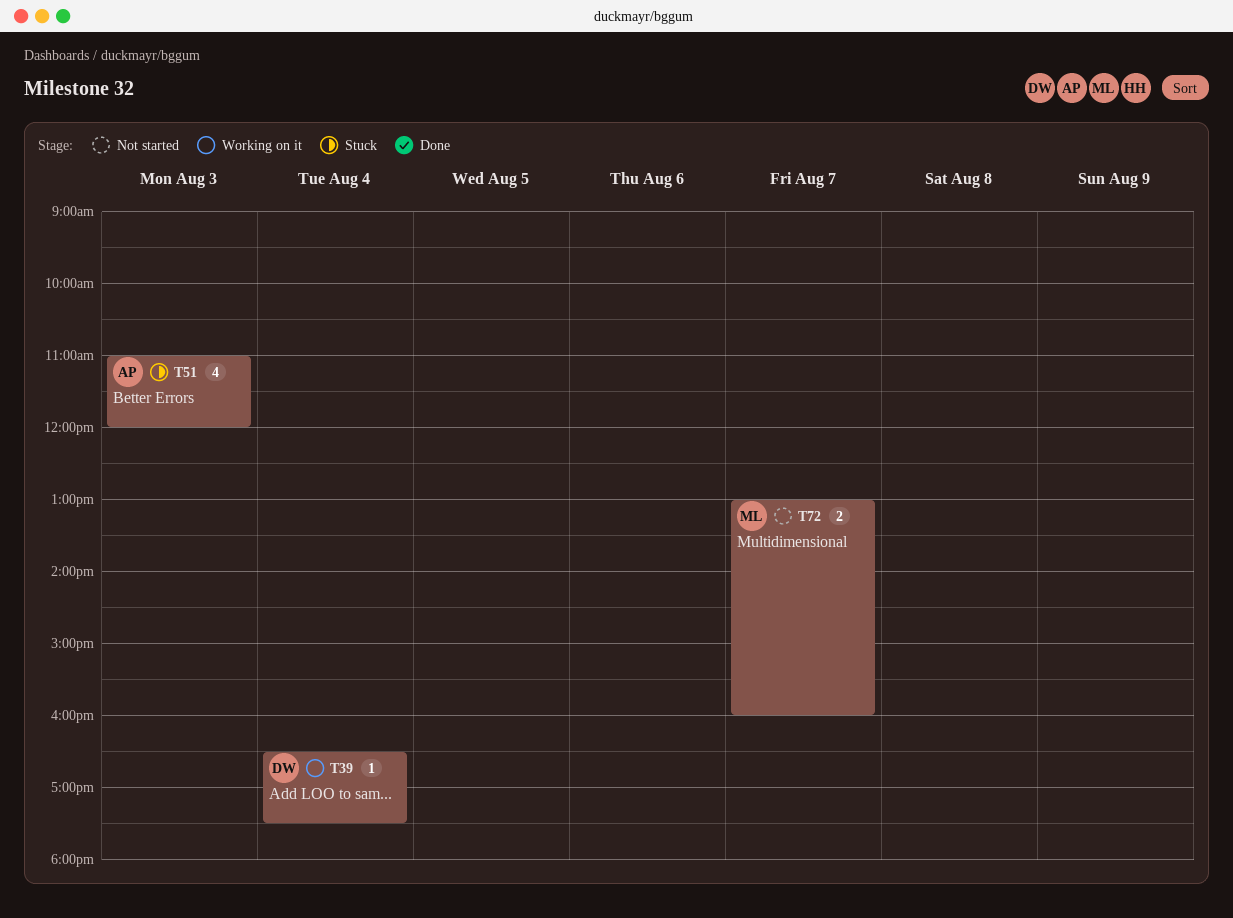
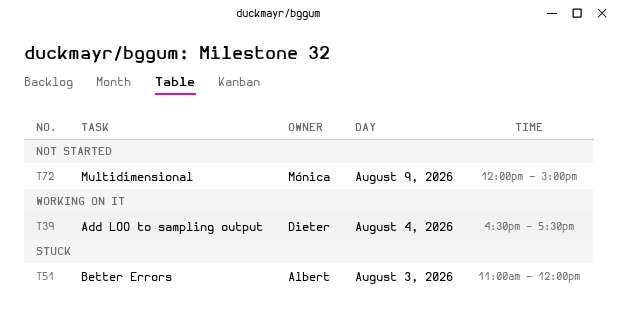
T72, day: Aug 7 -> Aug 9
T72, begins: 13:00 -> 12:00
T72, ends: 16:00 -> 15:00

